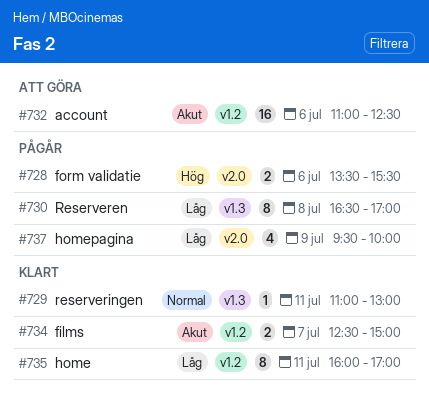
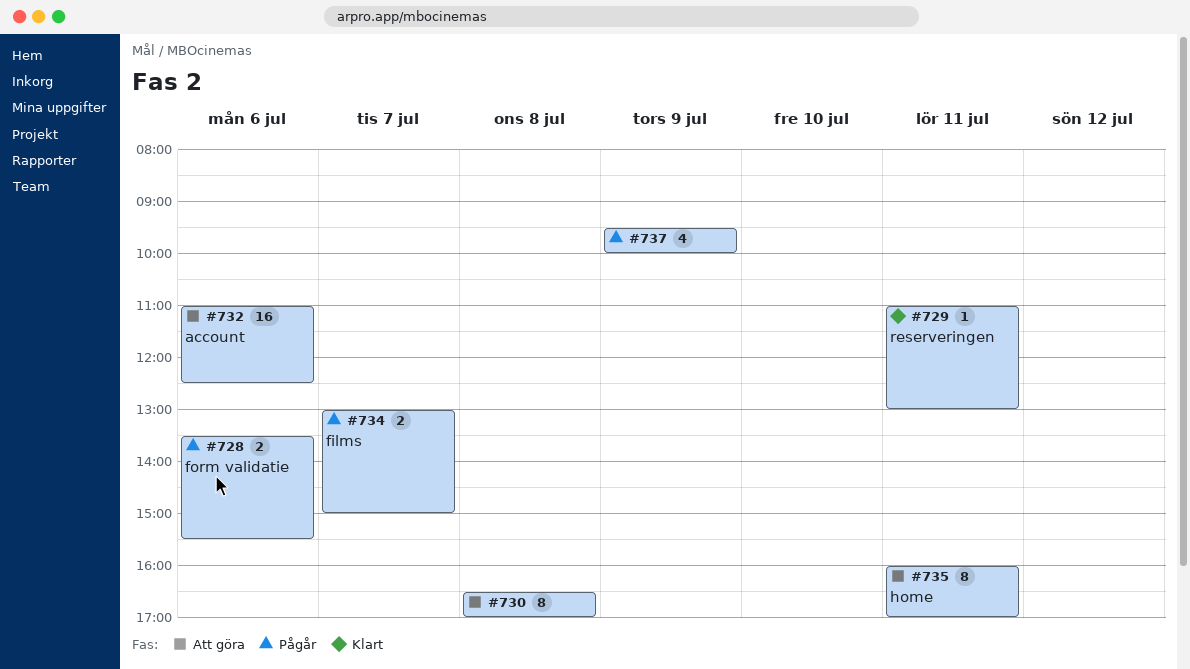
#730, status: Pågår -> Att göra
#734, status: Klart -> Pågår
#734, begins: 12:30 -> 13:00
#735, status: Klart -> Att göra

